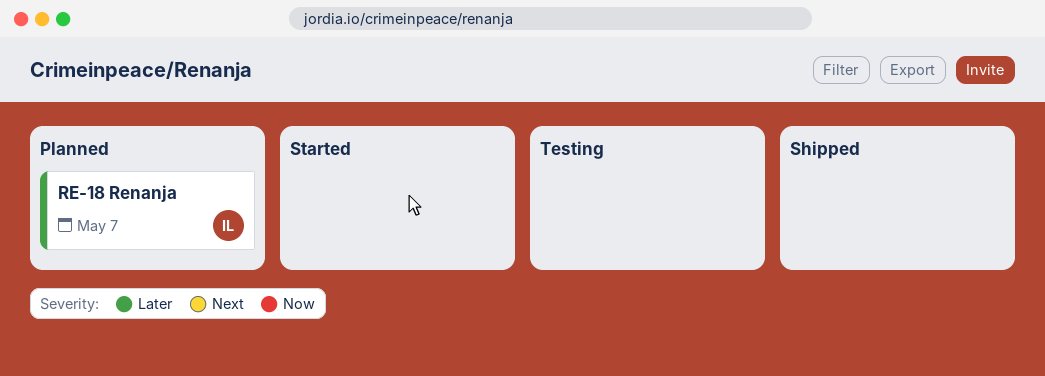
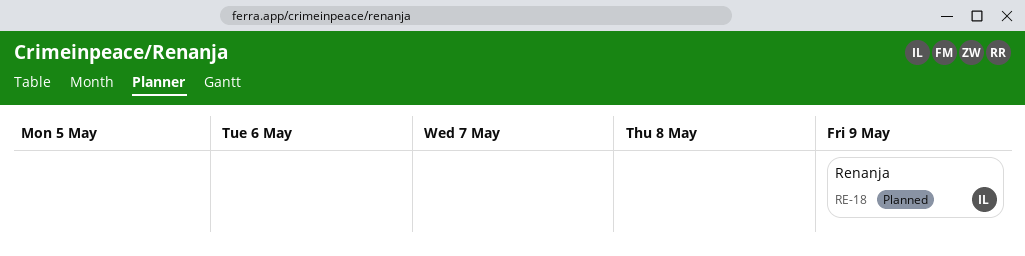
RE-18, due: May 7 -> May 9

